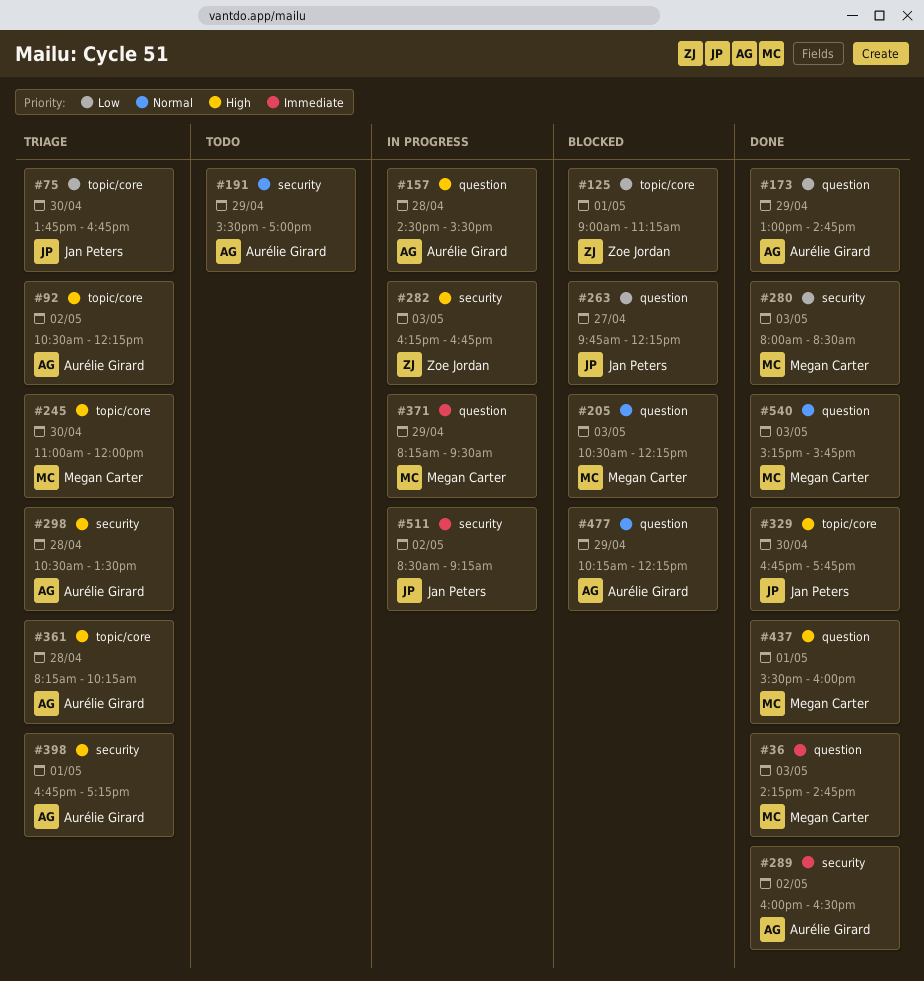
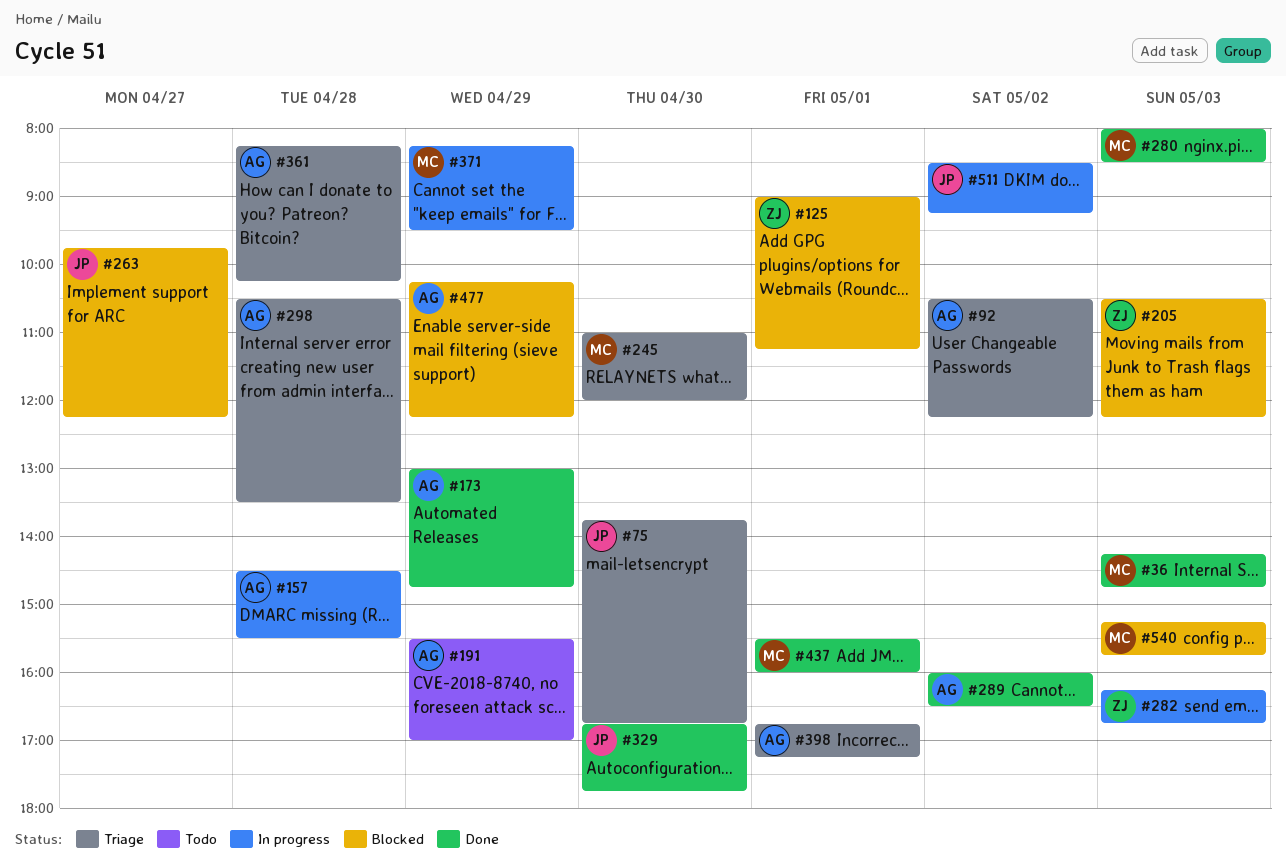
#205, owner: Megan Carter -> Zoe Jordan
#540, status: Done -> Blocked

